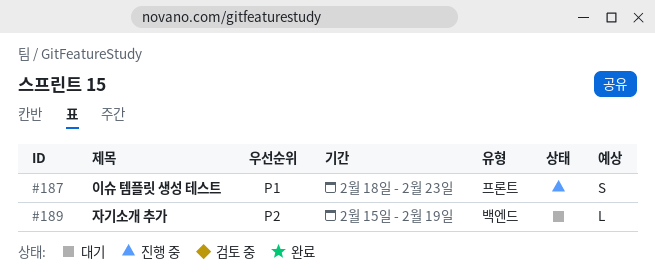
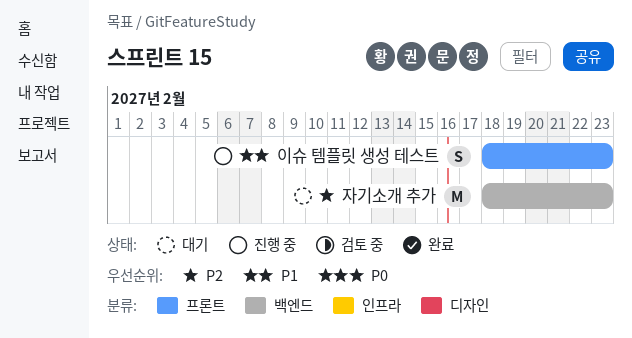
자기소개 추가, estimate: L -> M
자기소개 추가, start: Feb 15 -> Feb 18
자기소개 추가, due: Feb 19 -> Feb 23

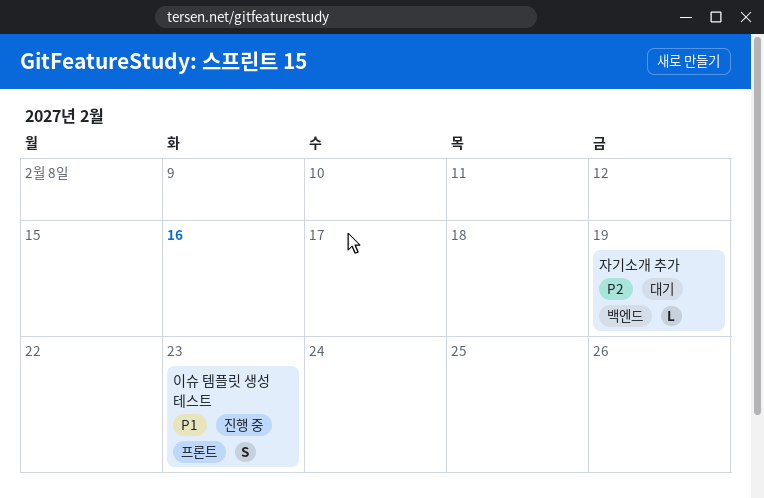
자기소개 추가, estimate: M -> L
자기소개 추가, due: Feb 23 -> Feb 19

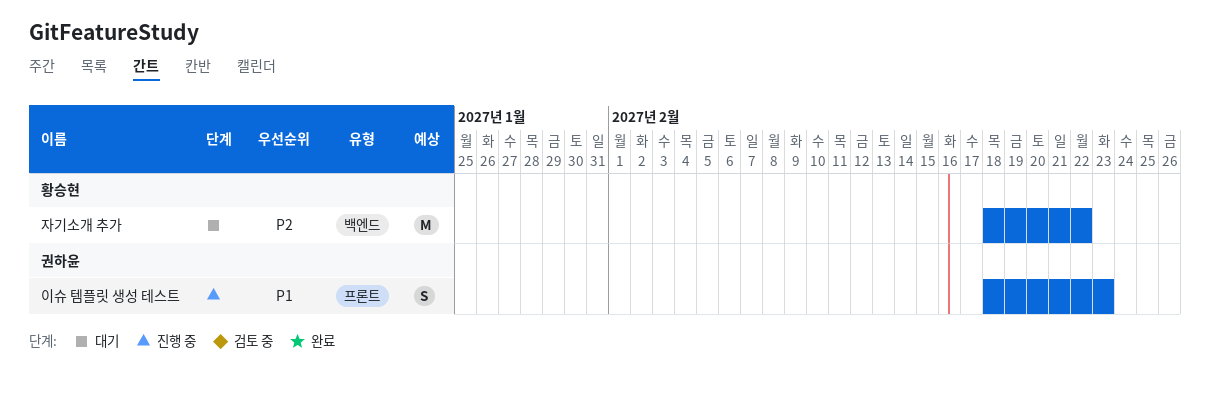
자기소개 추가, estimate: L -> M
자기소개 추가, due: Feb 19 -> Feb 22

